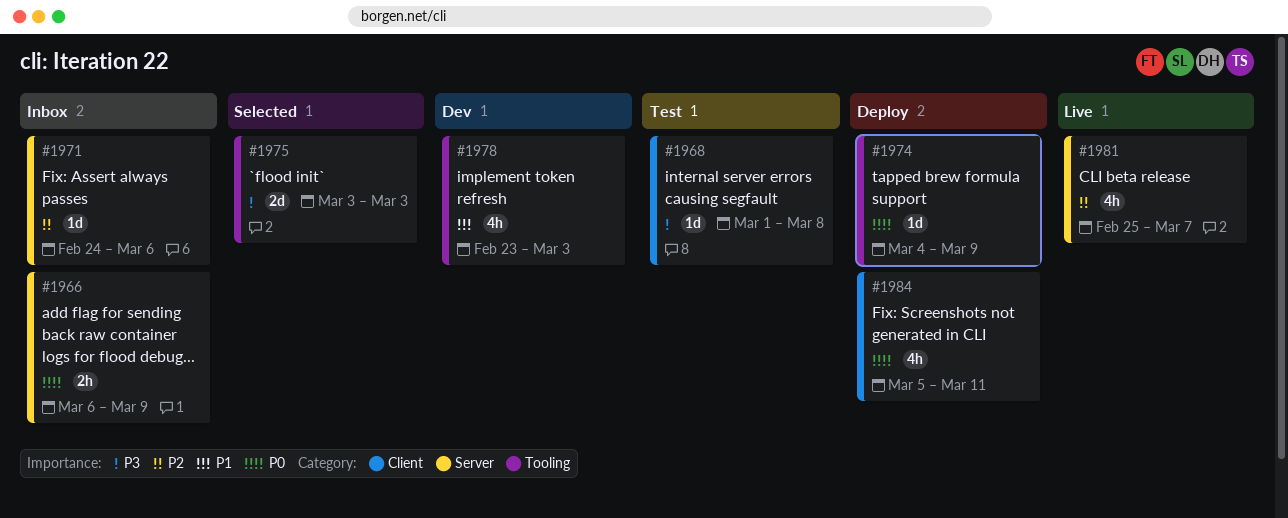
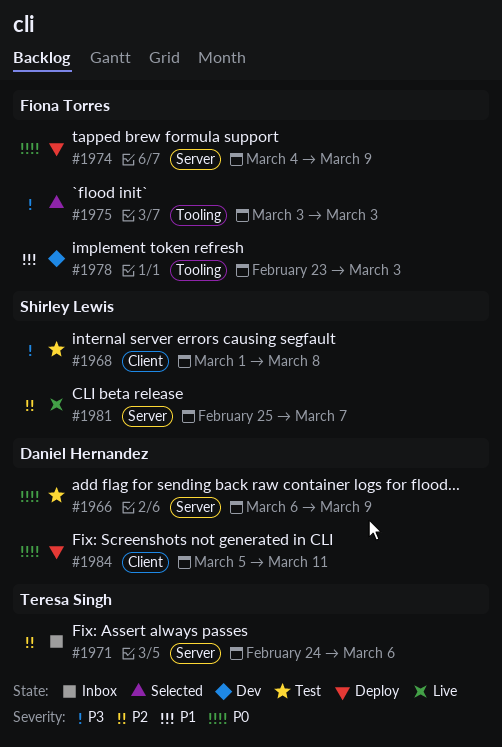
#1966, status: Inbox -> Test
#1974, label: Tooling -> Server

